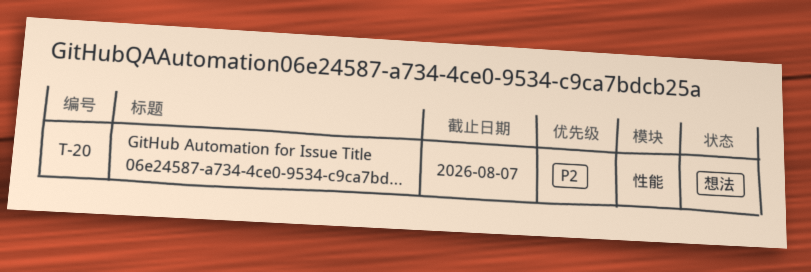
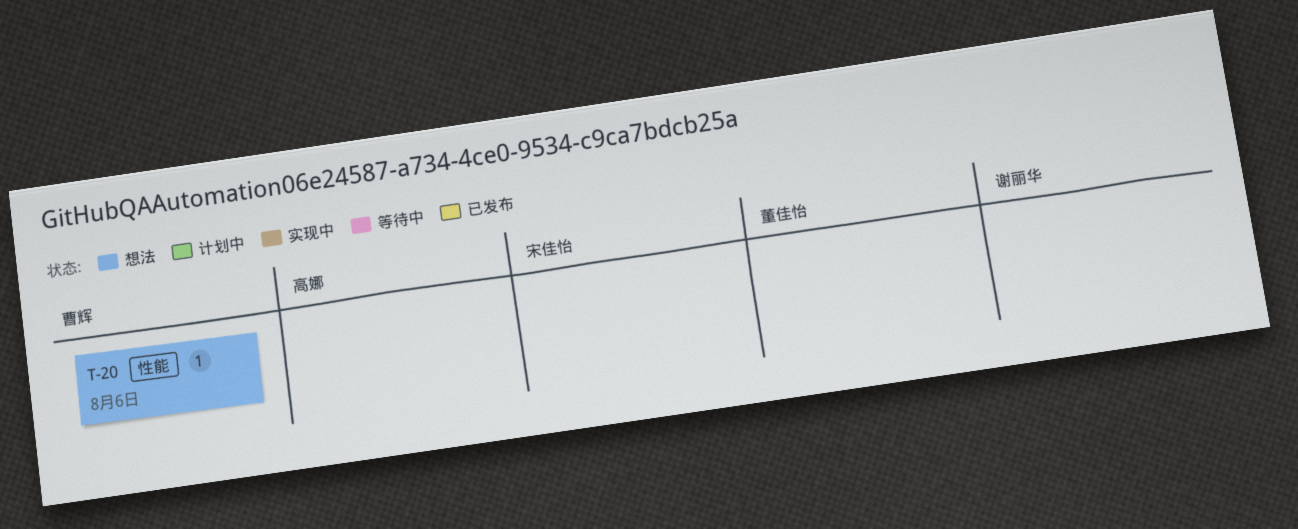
T-20, due: Aug 7 -> Aug 6

